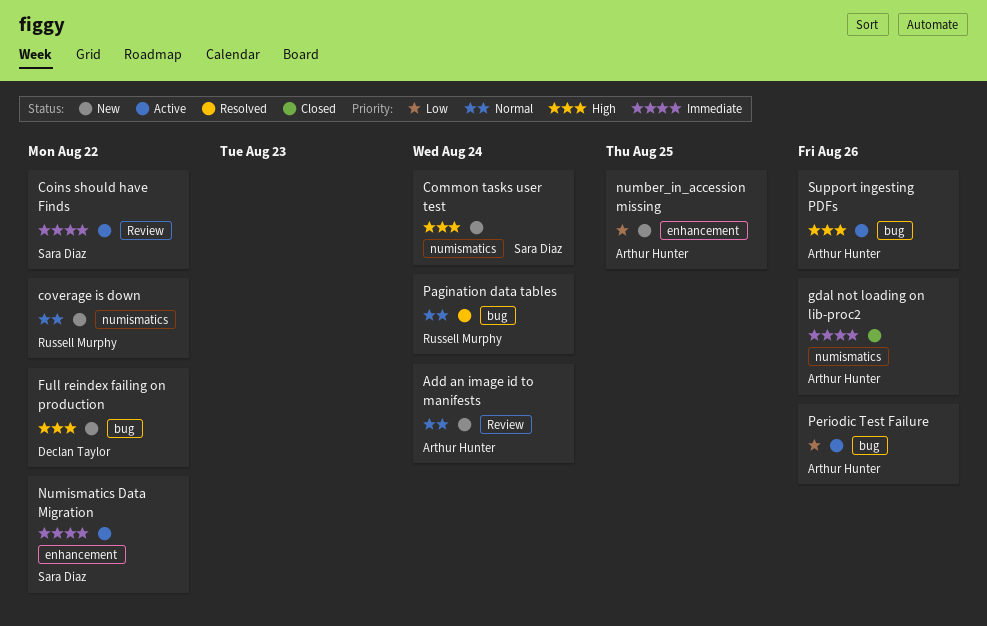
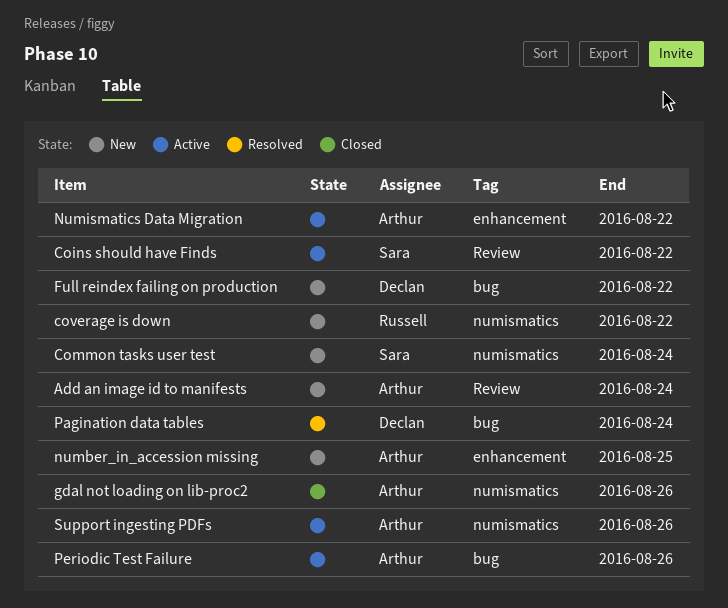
Numismatics Data Migration, owner: Sara Diaz -> Arthur Hunter
Pagination data tables, owner: Russell Murphy -> Declan Taylor
Support ingesting PDFs, label: bug -> numismatics

